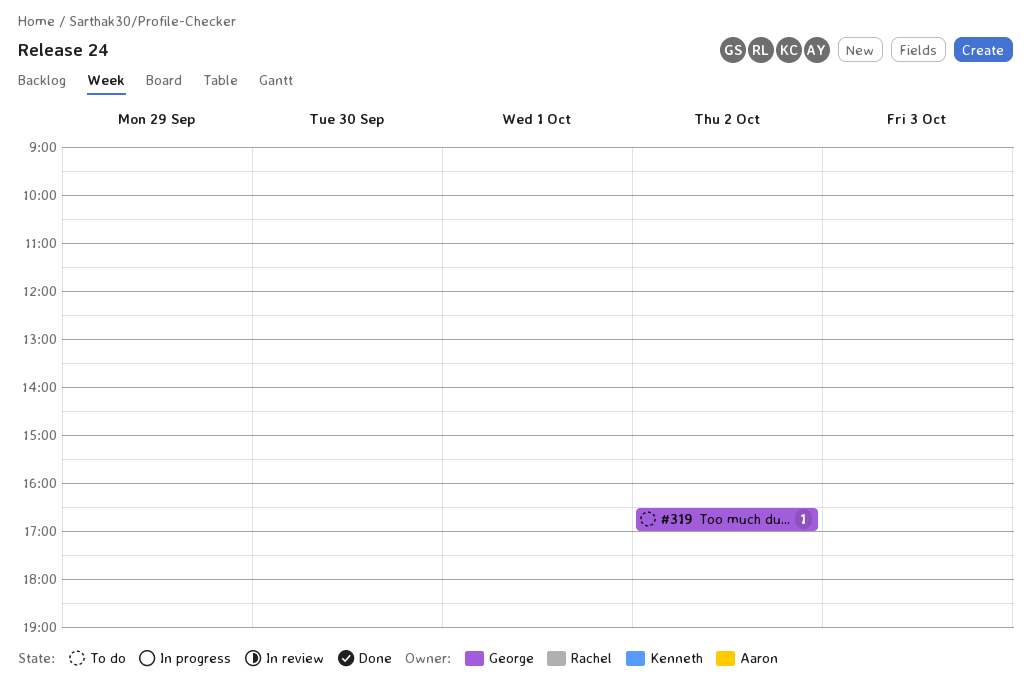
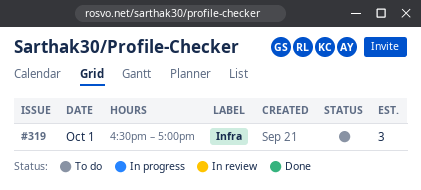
#319, estimate: 1 -> 3
#319, day: Oct 2 -> Oct 1

